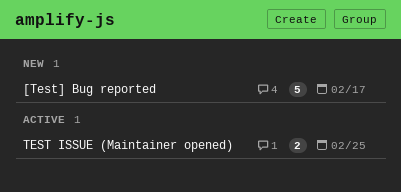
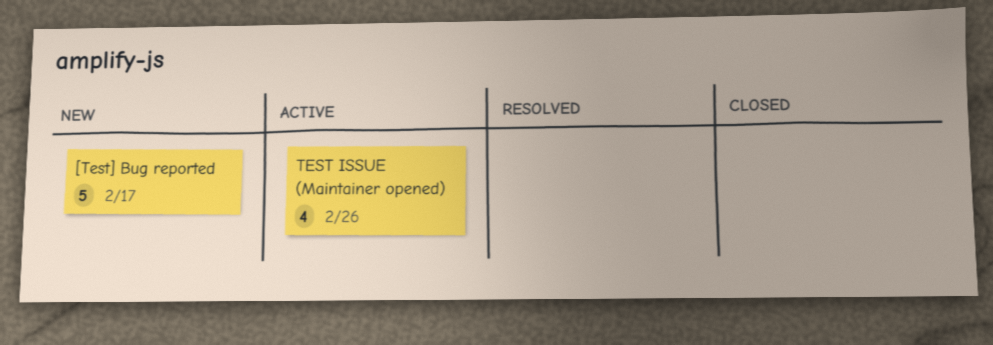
TEST ISSUE (Maintainer opened), estimate: 2 -> 4
TEST ISSUE (Maintainer opened), due: Feb 25 -> Feb 26

